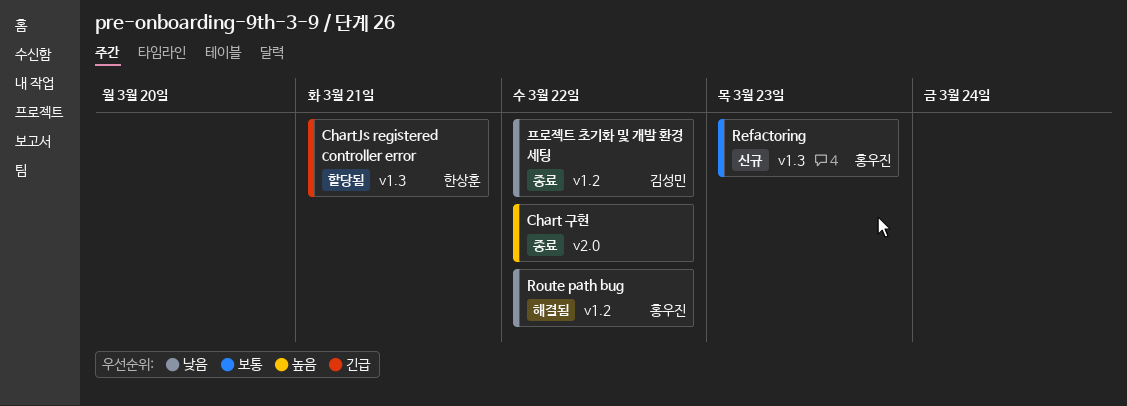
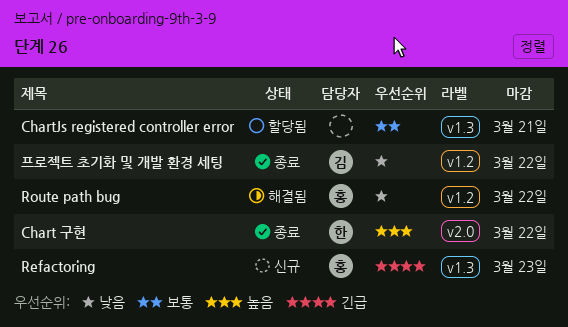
Chart 구현, owner: none -> 한상훈
ChartJs registered controller error, owner: 한상훈 -> none
ChartJs registered controller error, priority: 긴급 -> 보통
Refactoring, priority: 보통 -> 긴급

